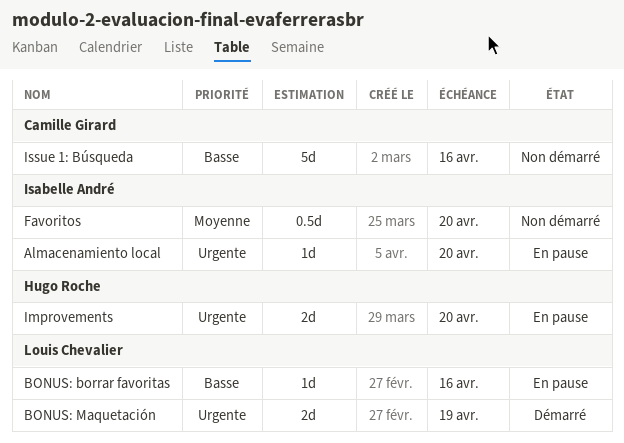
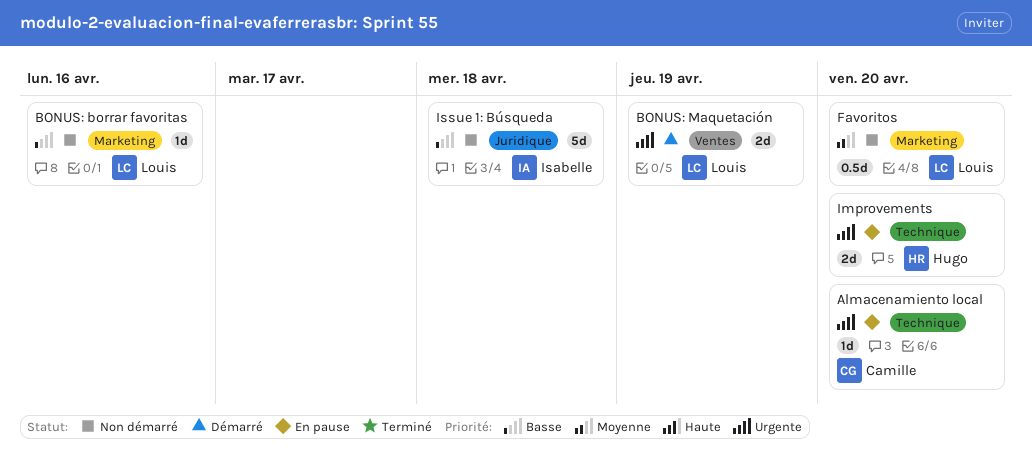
Almacenamiento local, owner: Isabelle André -> Camille Girard
BONUS: borrar favoritas, status: En pause -> Non démarré
Favoritos, owner: Isabelle André -> Louis Chevalier
Issue 1: Búsqueda, owner: Camille Girard -> Isabelle André
Issue 1: Búsqueda, due: Apr 16 -> Apr 18

